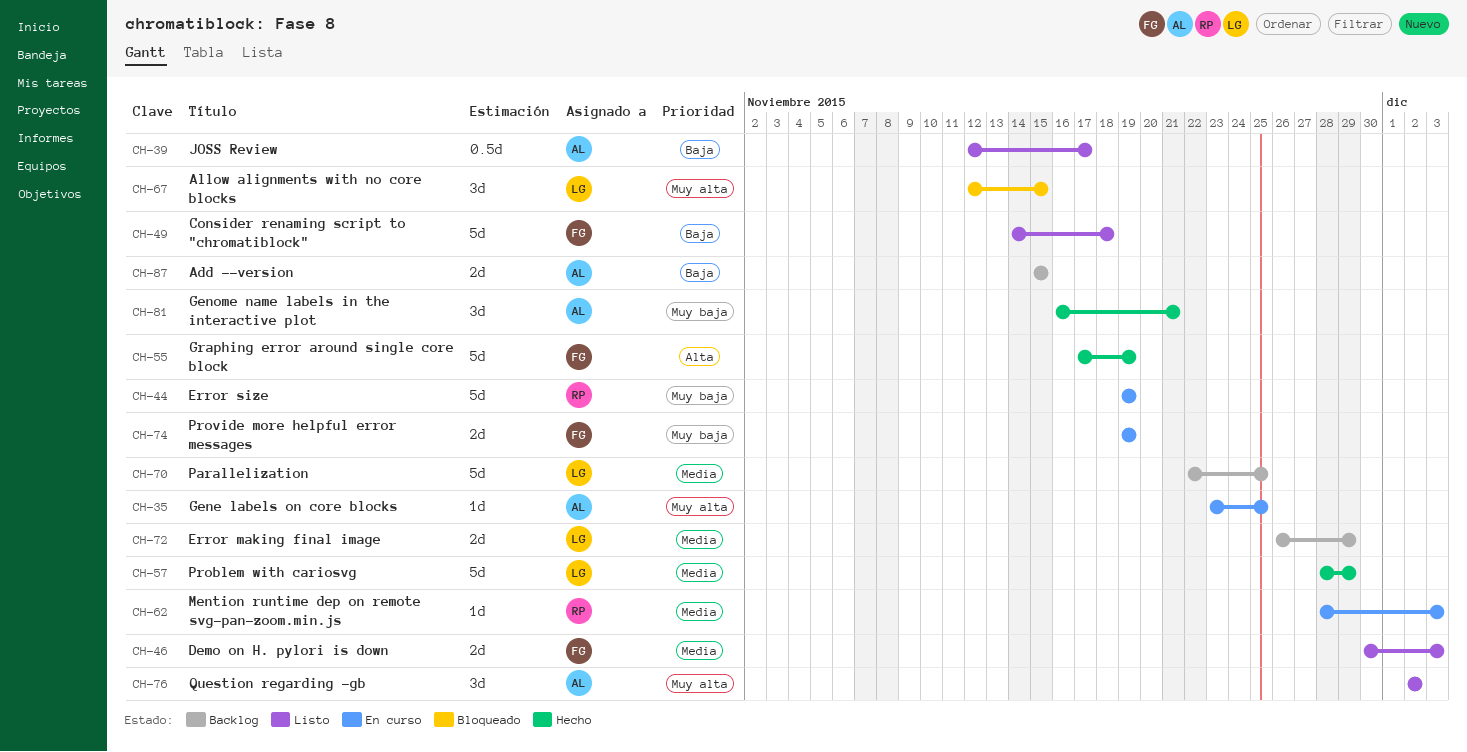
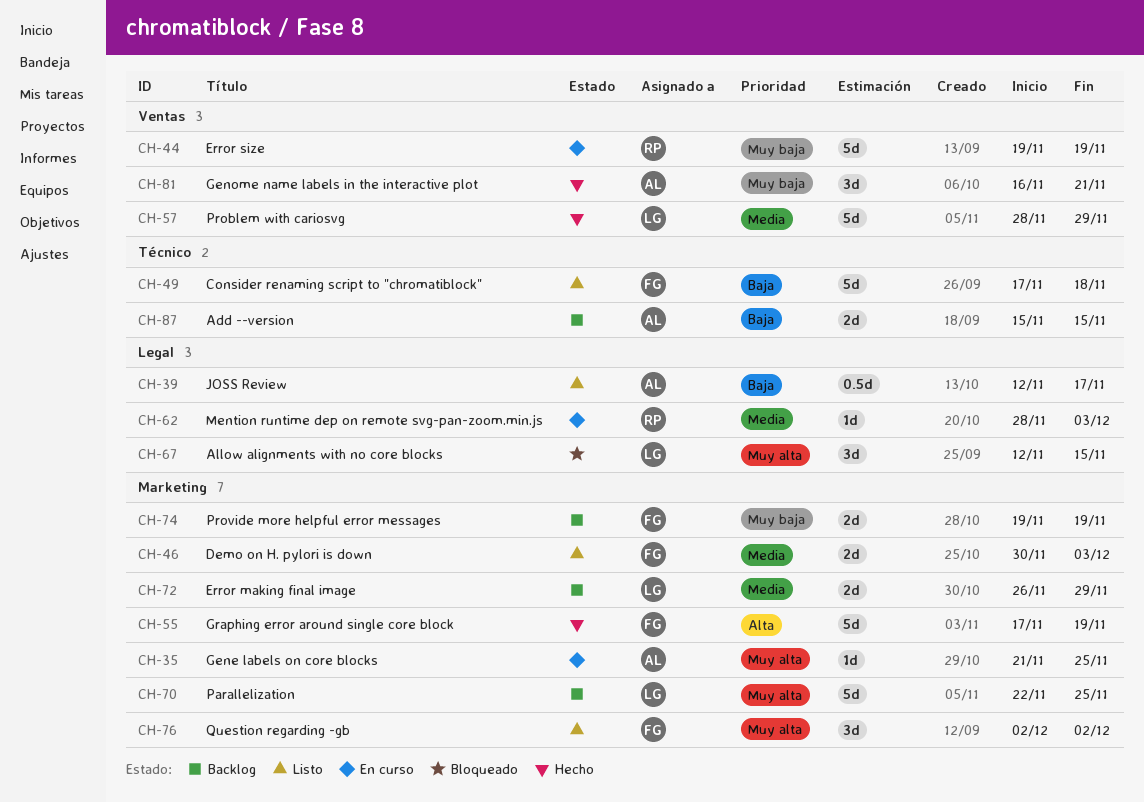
CH-35, start: Nov 23 -> Nov 21
CH-49, start: Nov 14 -> Nov 17
CH-70, priority: Media -> Muy alta
CH-74, status: En curso -> Backlog
CH-76, owner: AL -> FG

